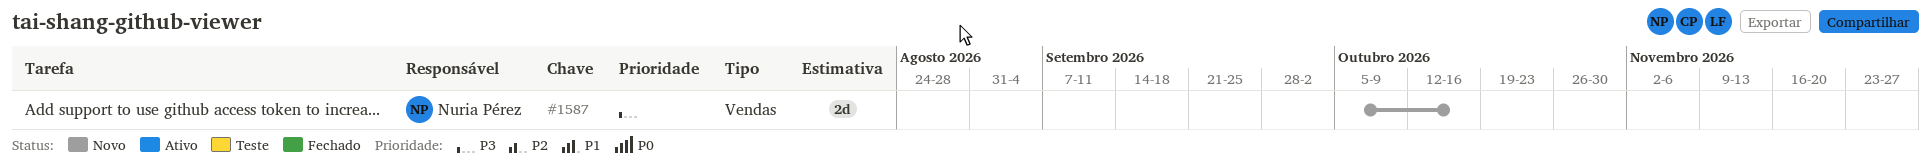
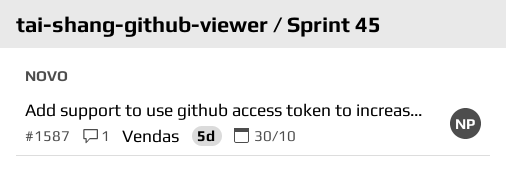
#1587, estimate: 2d -> 5d
#1587, due: Oct 16 -> Oct 30

